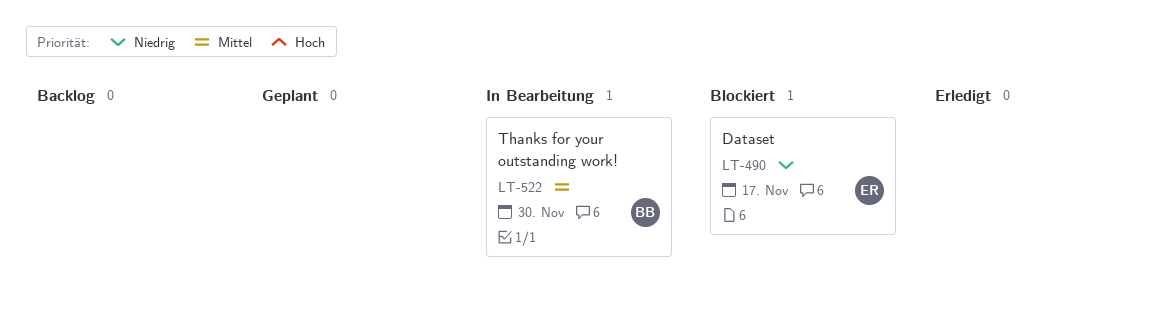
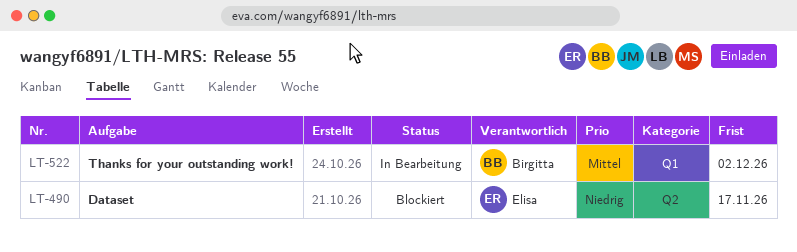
LT-522, due: Nov 30 -> Dec 2

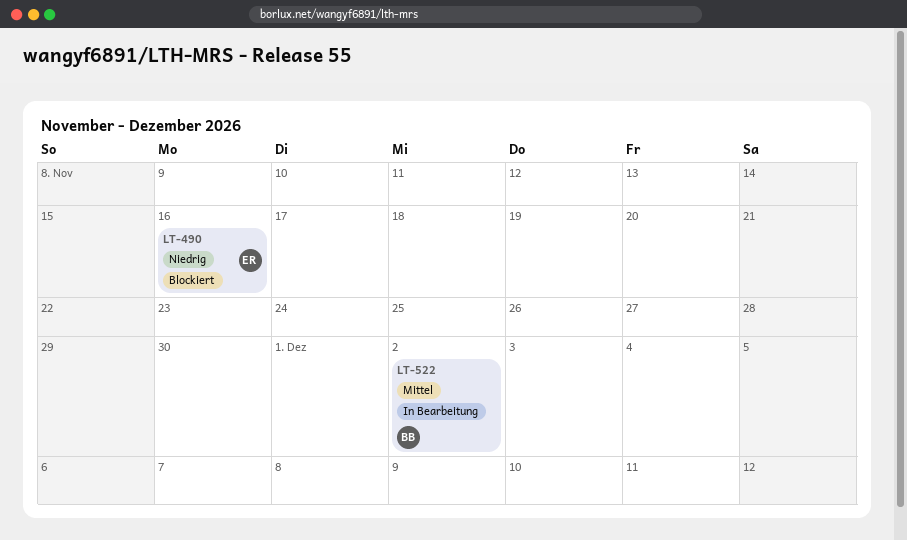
LT-490, due: Nov 17 -> Nov 16

